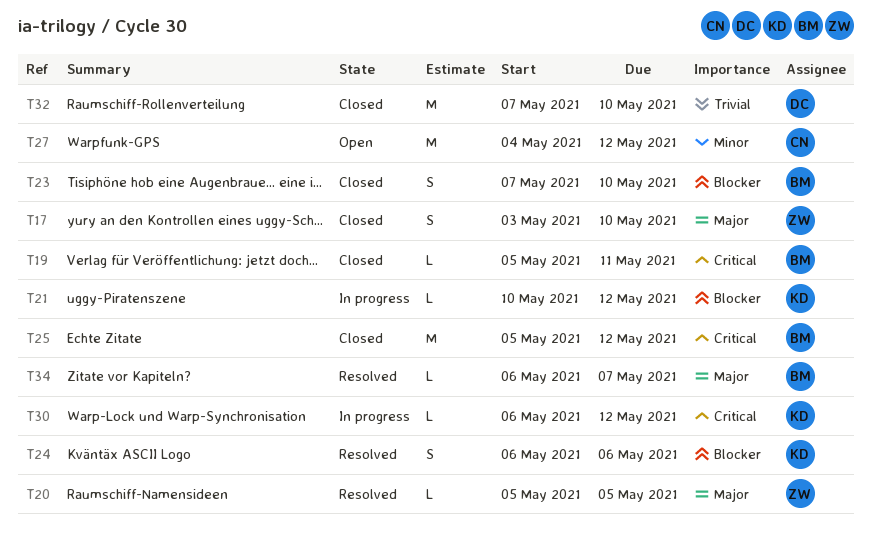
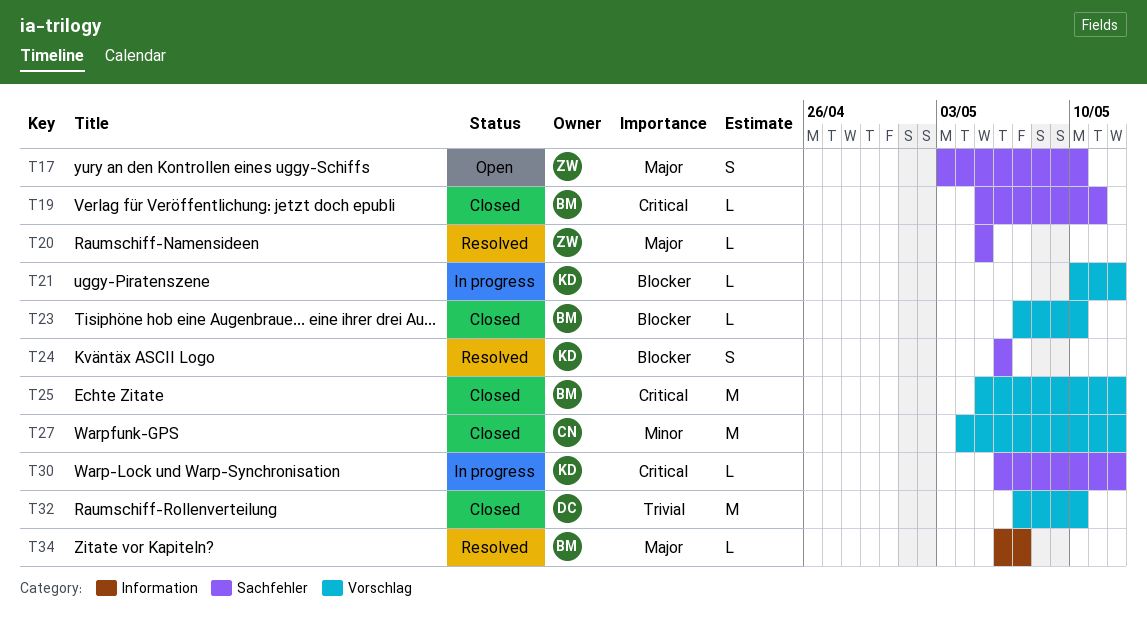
T17, status: Closed -> Open
T23, estimate: S -> L
T27, status: Open -> Closed

